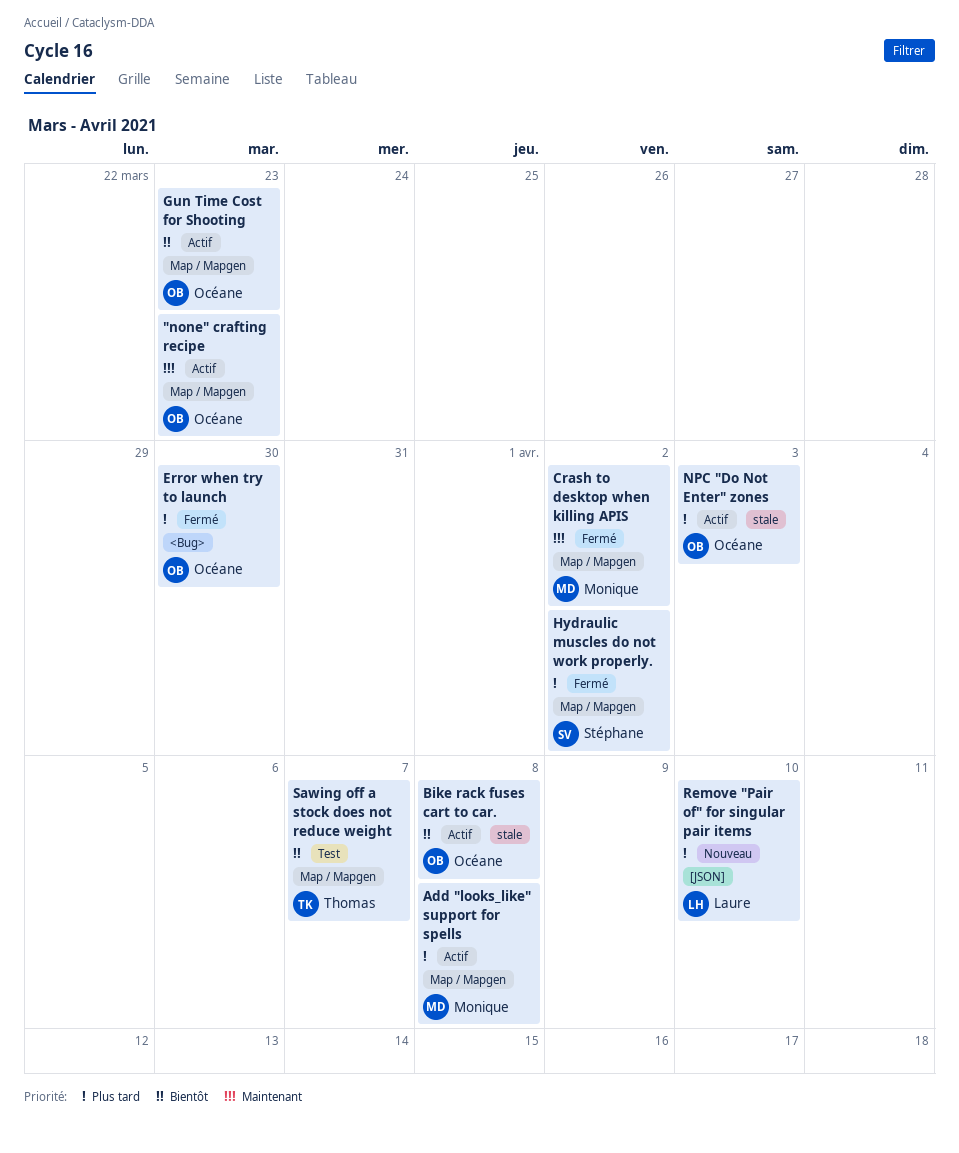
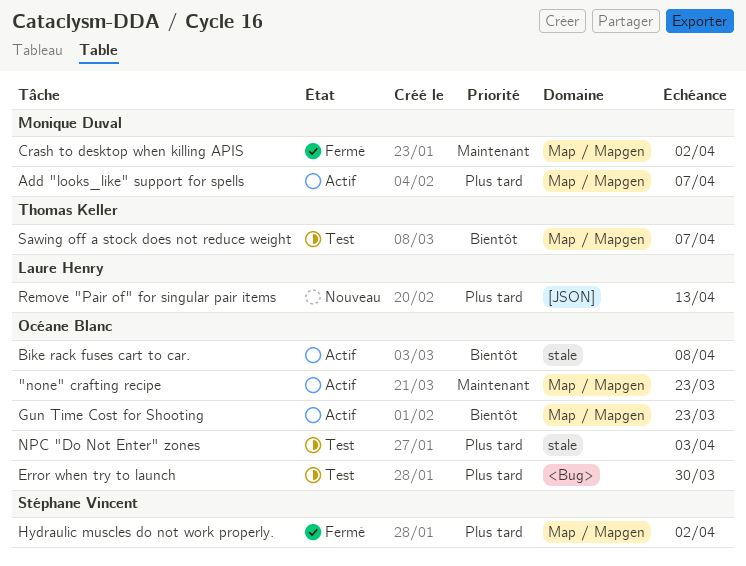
Add "looks_like" support for spells, due: Apr 8 -> Apr 7
Error when try to launch, status: Fermé -> Test
NPC "Do Not Enter" zones, status: Actif -> Test
Remove "Pair of" for singular pair items, due: Apr 10 -> Apr 13

